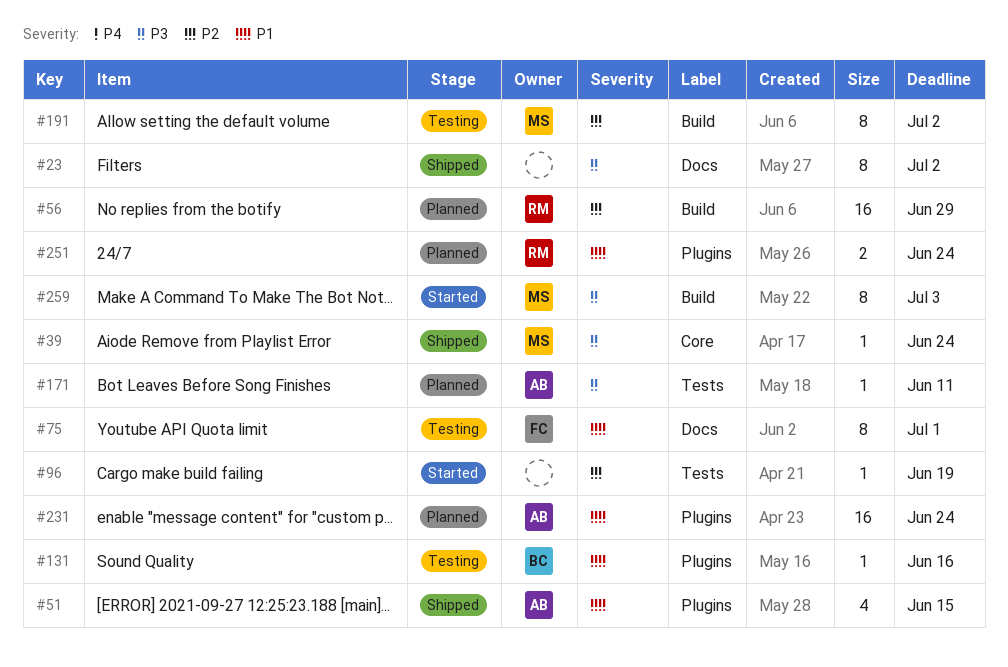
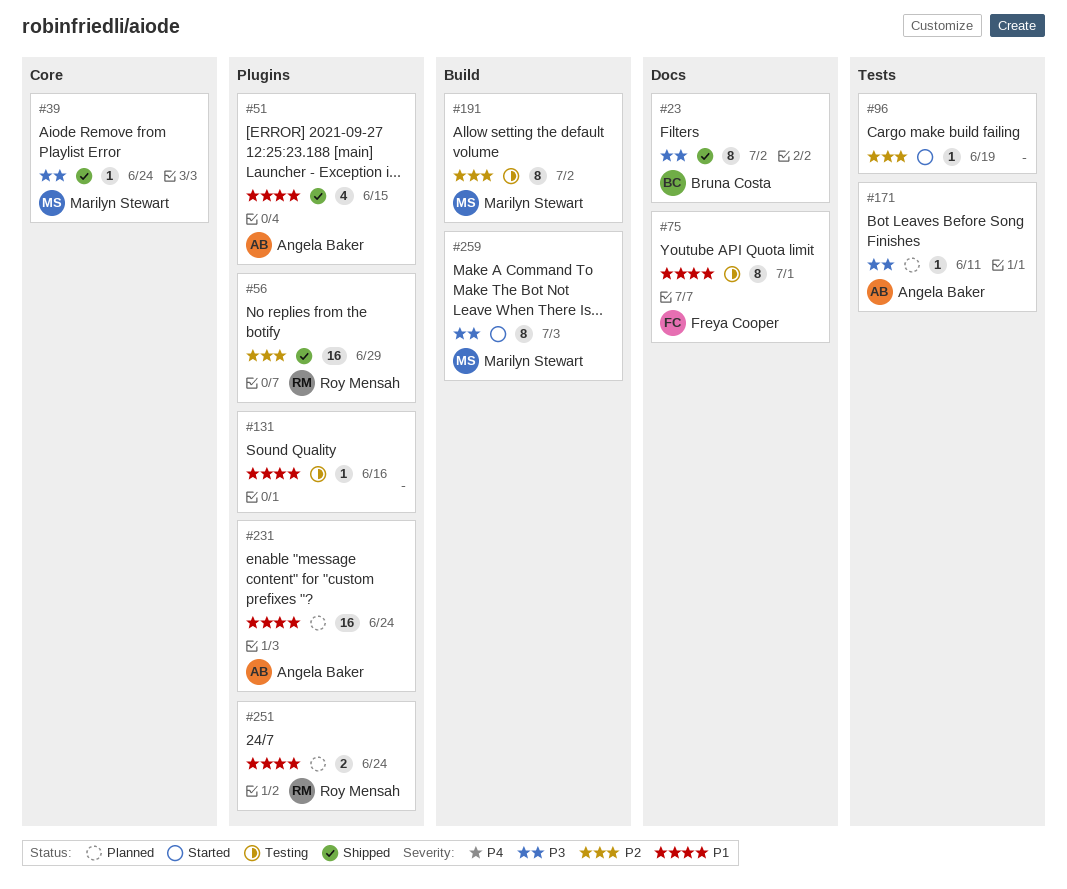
#23, owner: none -> Bruna Costa
#56, status: Planned -> Shipped
#56, label: Build -> Plugins
#131, owner: Bruna Costa -> none

